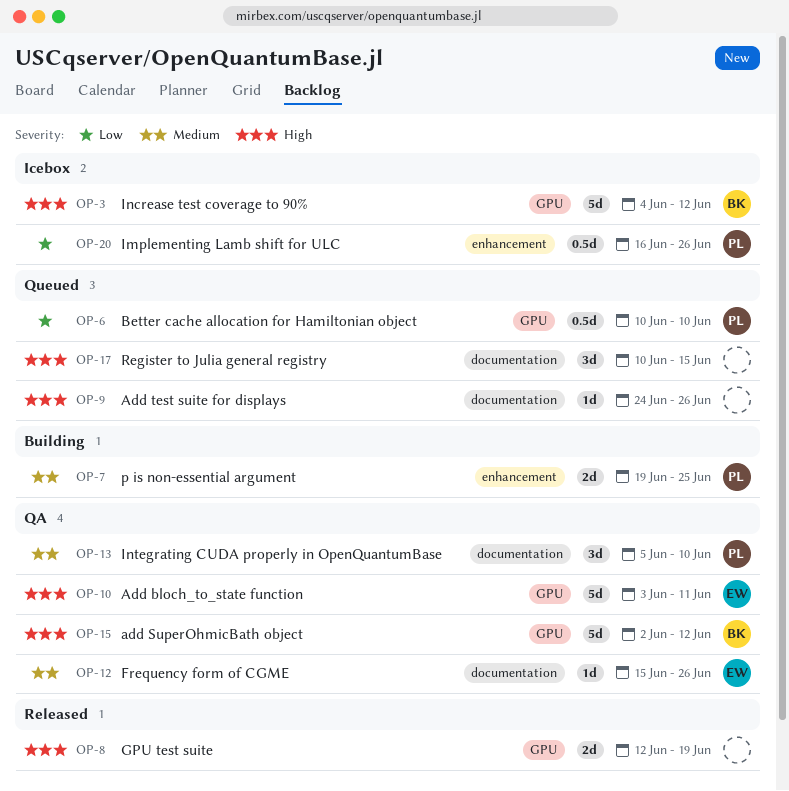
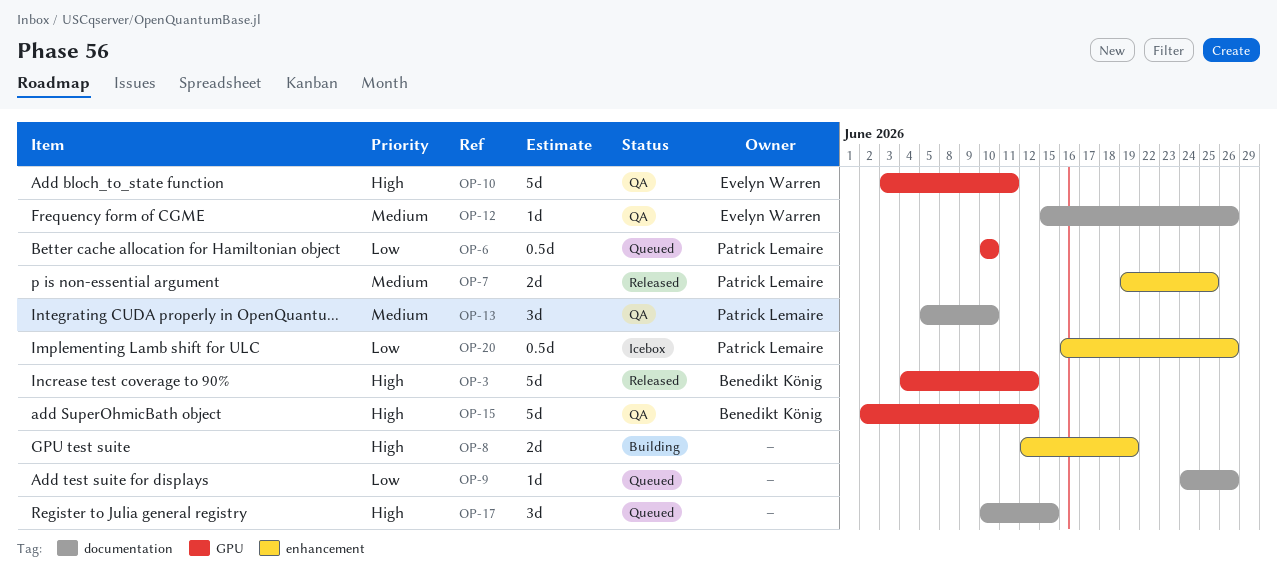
OP-3, status: Icebox -> Released
OP-7, status: Building -> Released
OP-8, status: Released -> Building
OP-8, label: GPU -> enhancement
OP-9, priority: High -> Low

